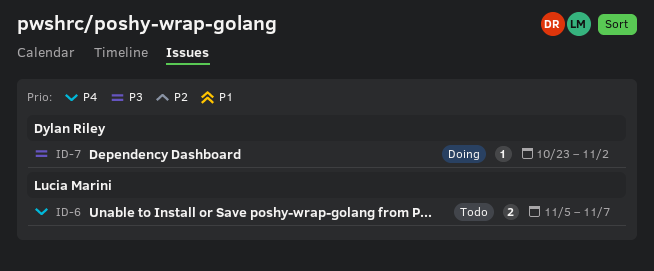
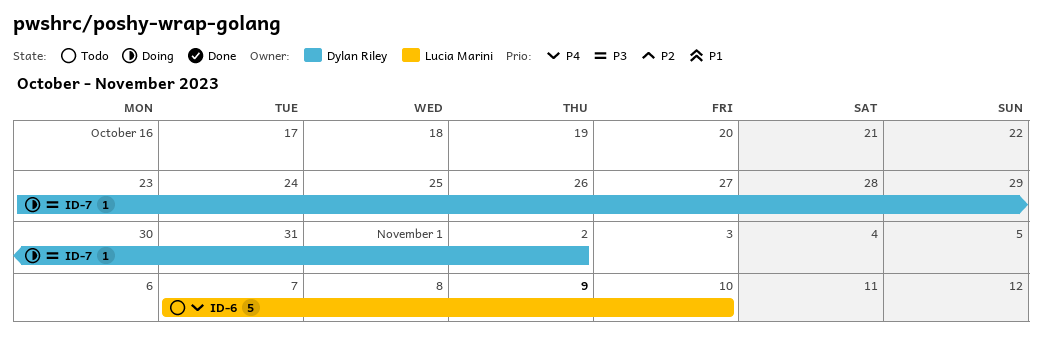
ID-6, estimate: 2 -> 5
ID-6, start: Nov 5 -> Nov 7
ID-6, due: Nov 7 -> Nov 10

